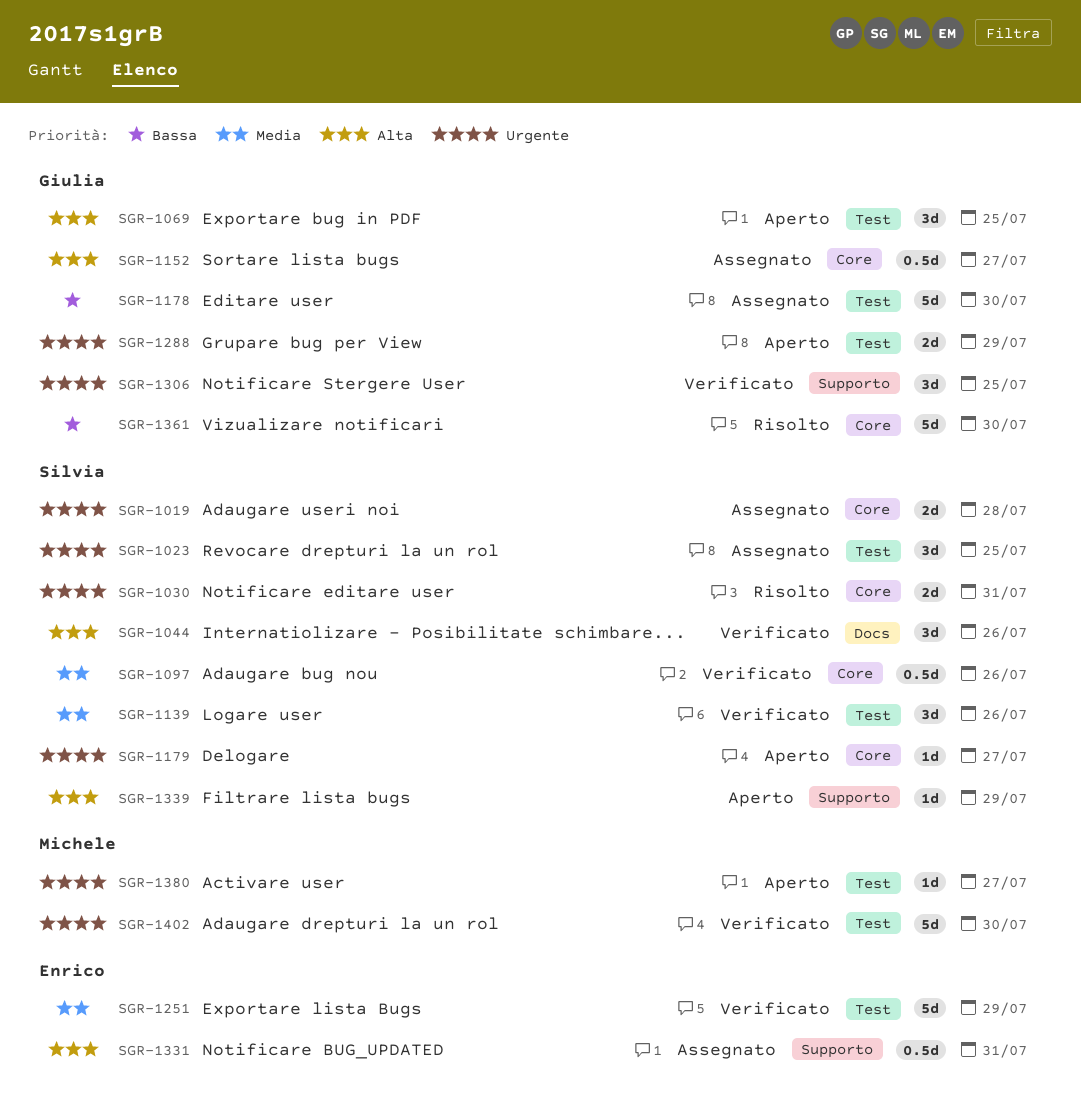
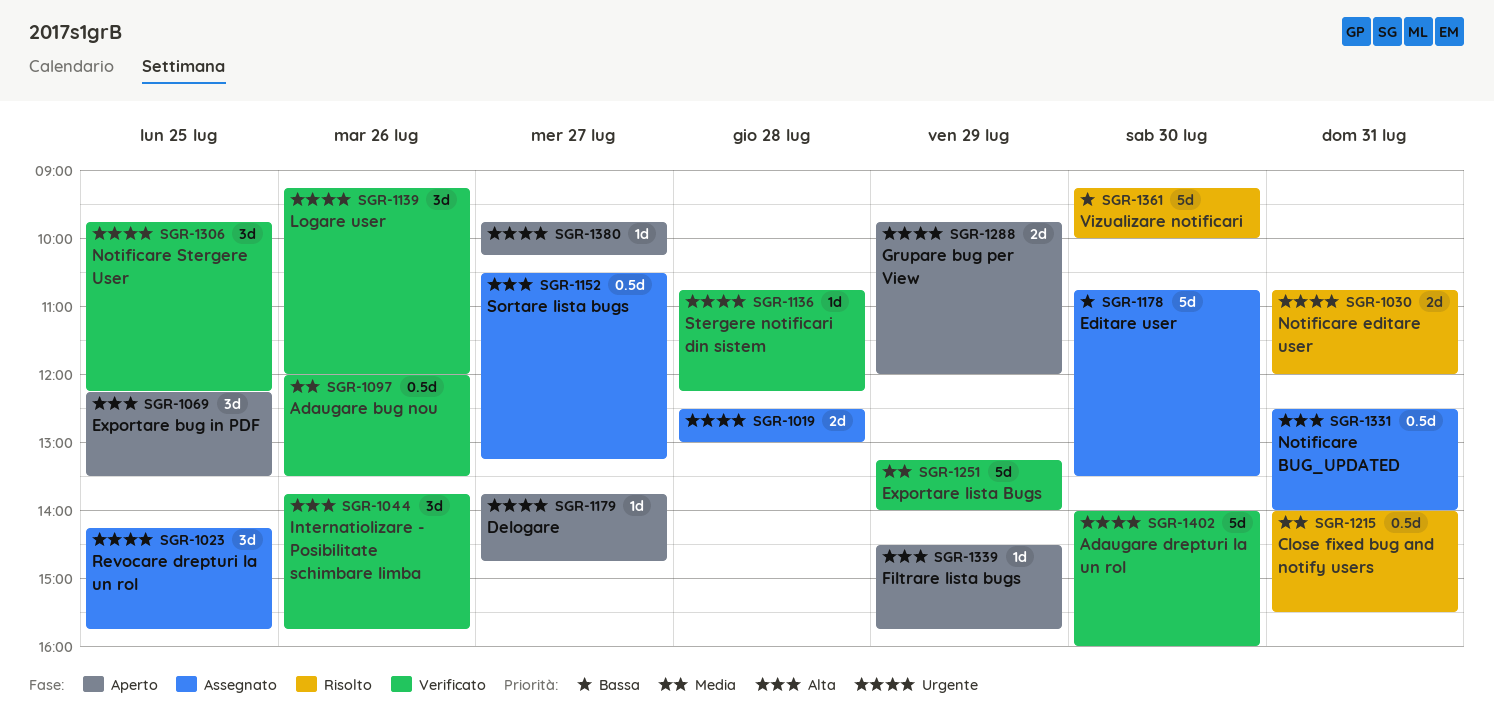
SGR-1136: none -> present
SGR-1139, priority: Media -> Urgente
SGR-1215: none -> present

